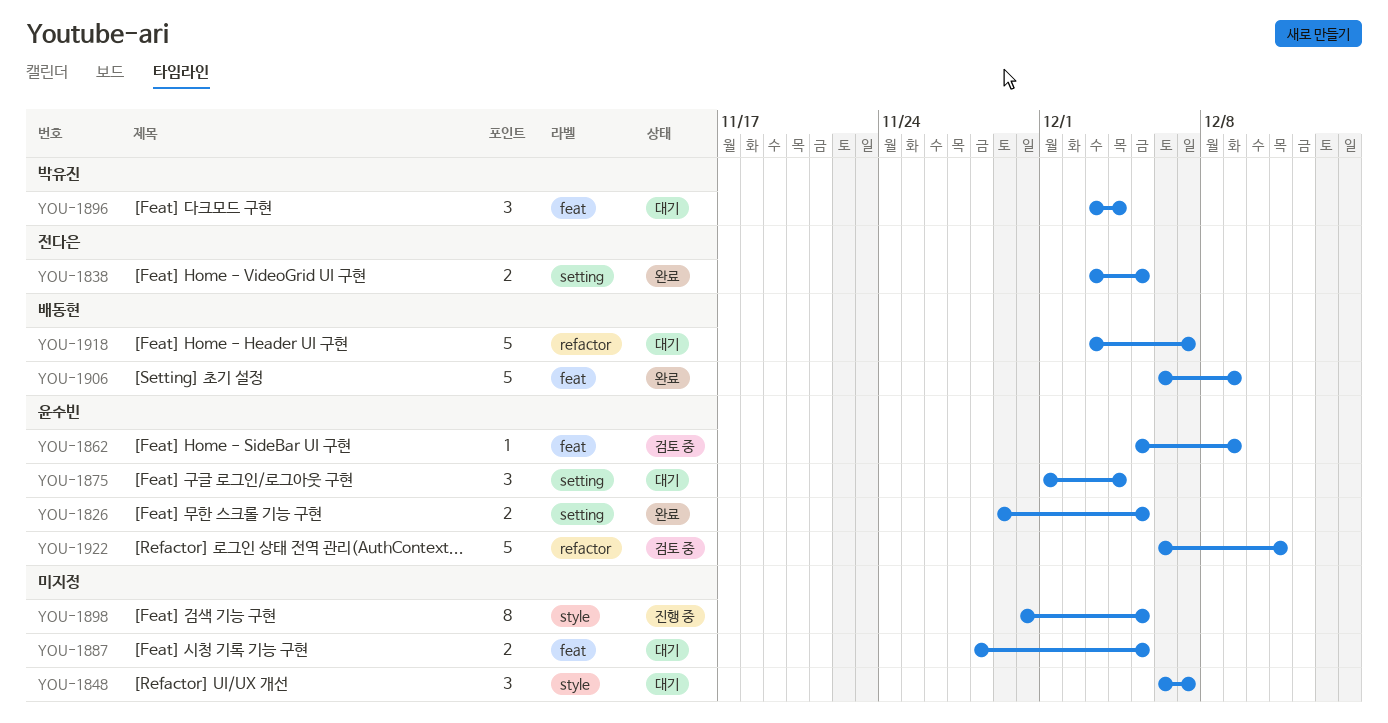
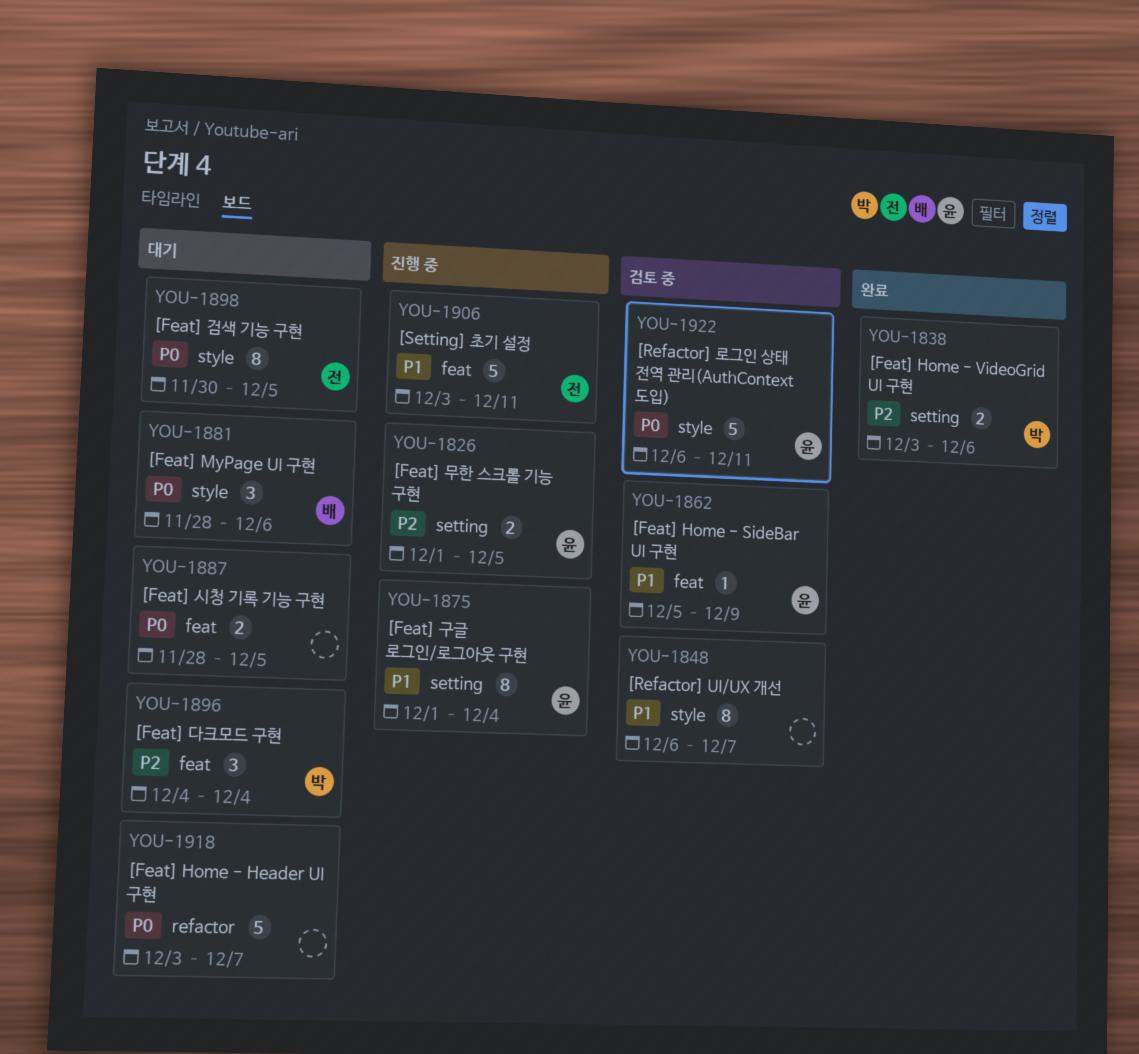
YOU-1826, status: 완료 -> 진행 중
YOU-1826, start: Nov 29 -> Dec 1
YOU-1838, owner: 전다은 -> 박유진
YOU-1838, due: Dec 5 -> Dec 6
YOU-1848, status: 대기 -> 검토 중
YOU-1848, estimate: 3 -> 8
YOU-1875, status: 대기 -> 진행 중
YOU-1875, estimate: 3 -> 8
YOU-1881: none -> present
YOU-1896, start: Dec 3 -> Dec 4
YOU-1898, status: 진행 중 -> 대기
YOU-1898, owner: none -> 전다은
YOU-1906, status: 완료 -> 진행 중
YOU-1906, owner: 배동현 -> 전다은
YOU-1906, start: Dec 6 -> Dec 3
YOU-1906, due: Dec 9 -> Dec 11
YOU-1918, owner: 배동현 -> none
YOU-1922, label: refactor -> style

